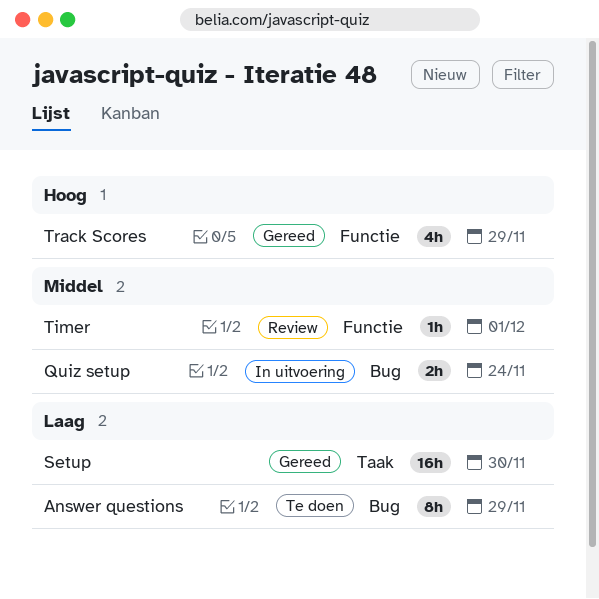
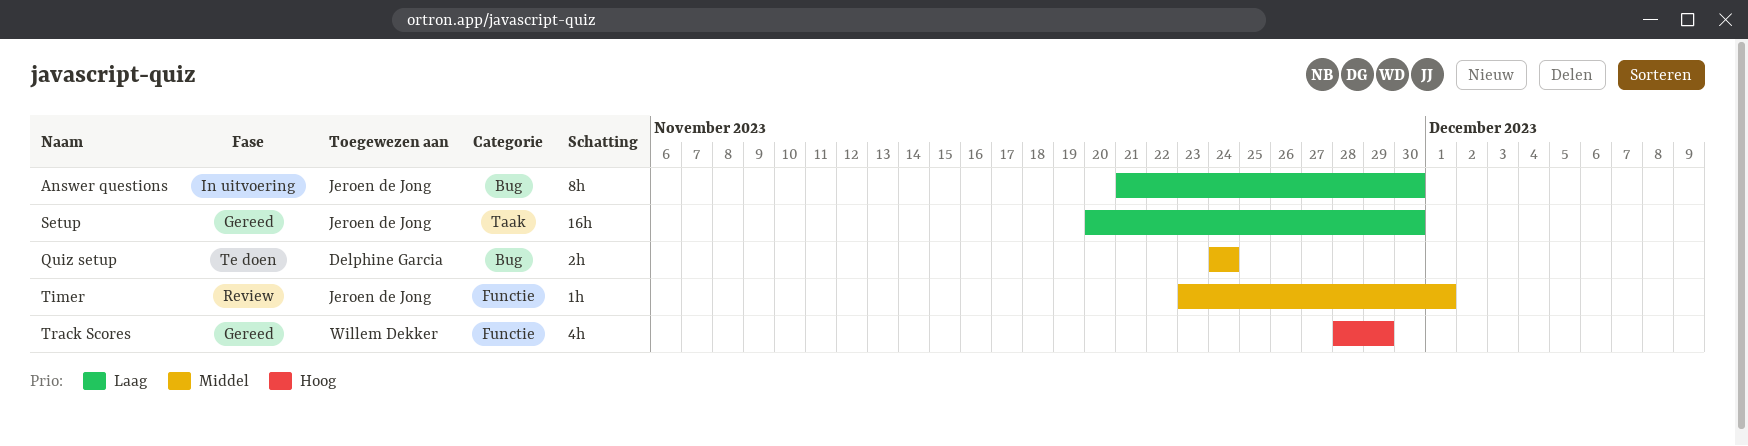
Answer questions, status: Te doen -> In uitvoering
Answer questions, due: Nov 29 -> Nov 30
Quiz setup, status: In uitvoering -> Te doen

